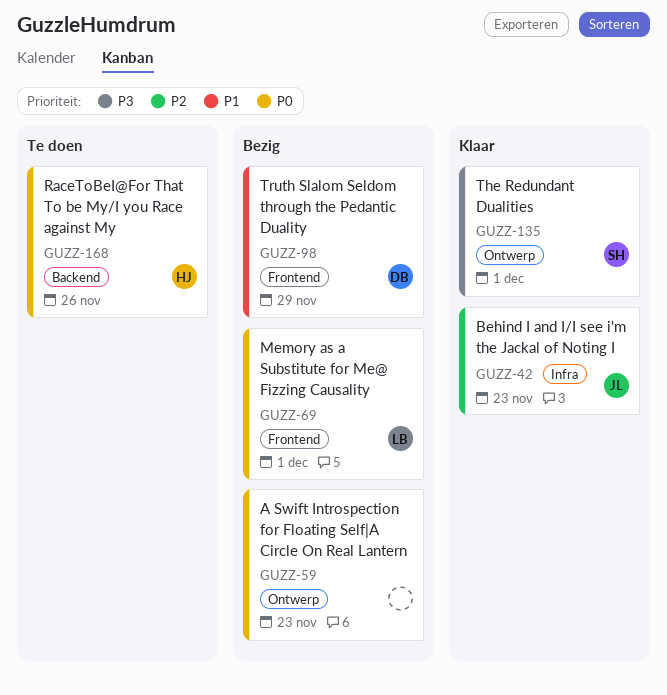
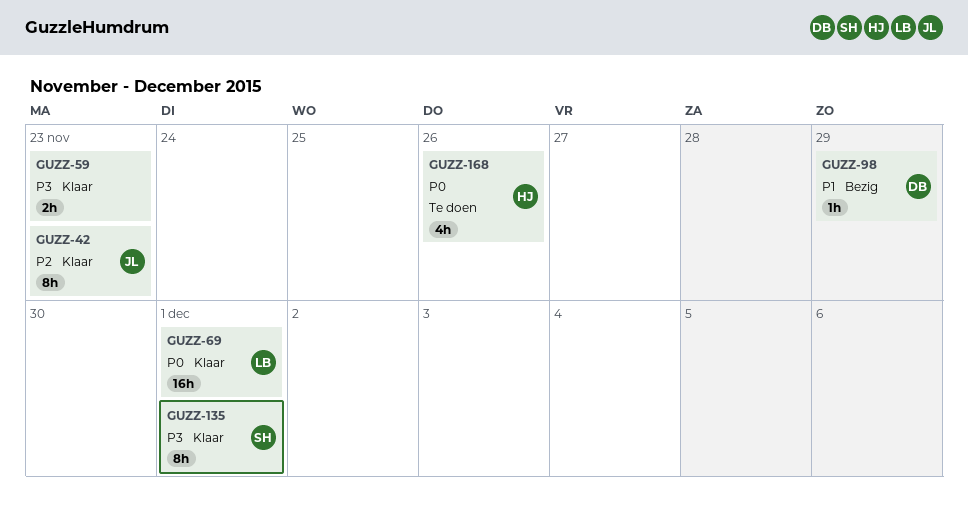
GUZZ-59, status: Bezig -> Klaar
GUZZ-59, priority: P0 -> P3
GUZZ-69, status: Bezig -> Klaar

